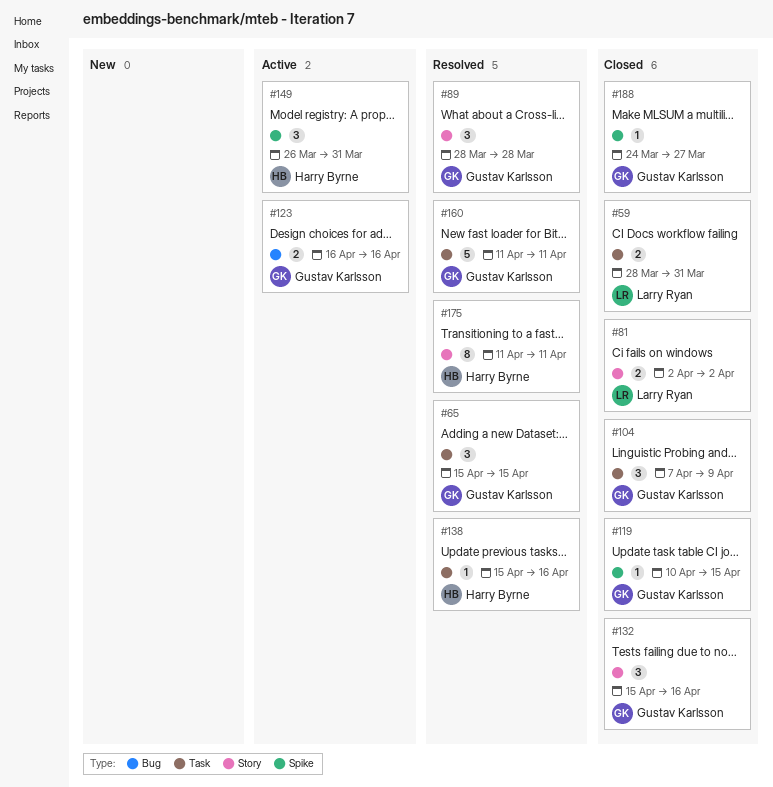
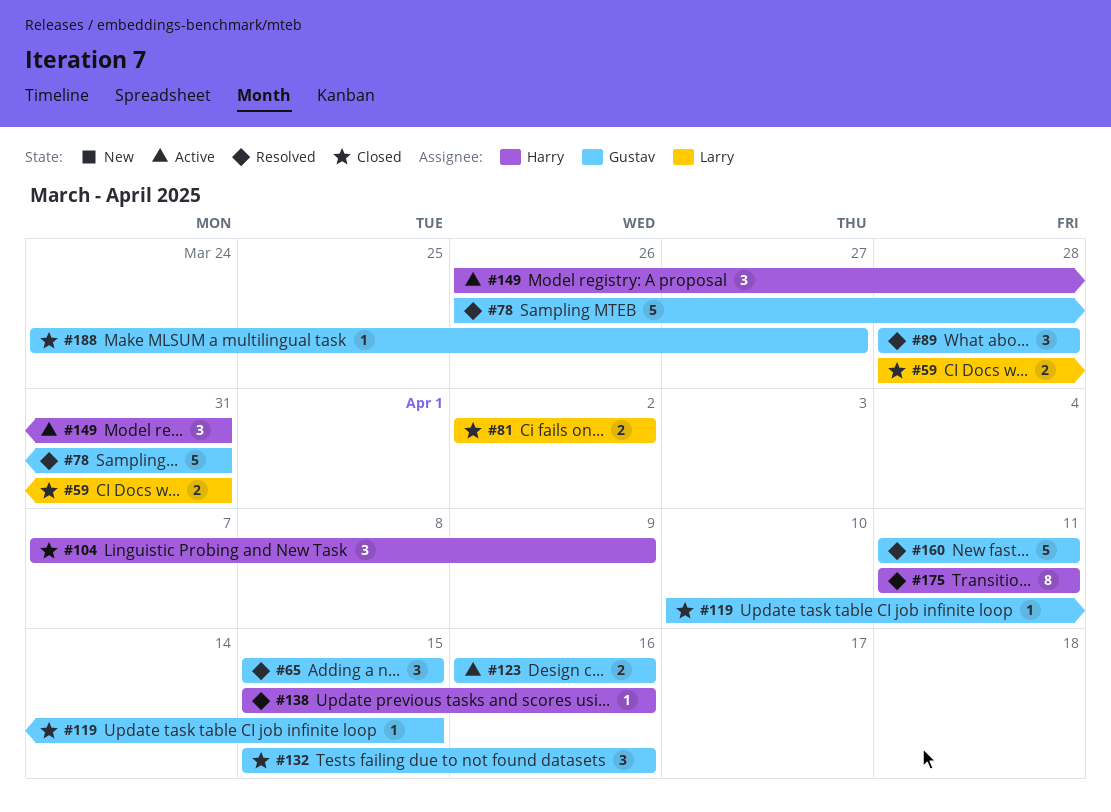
#78: none -> present
#104, owner: Gustav Karlsson -> Harry Byrne

